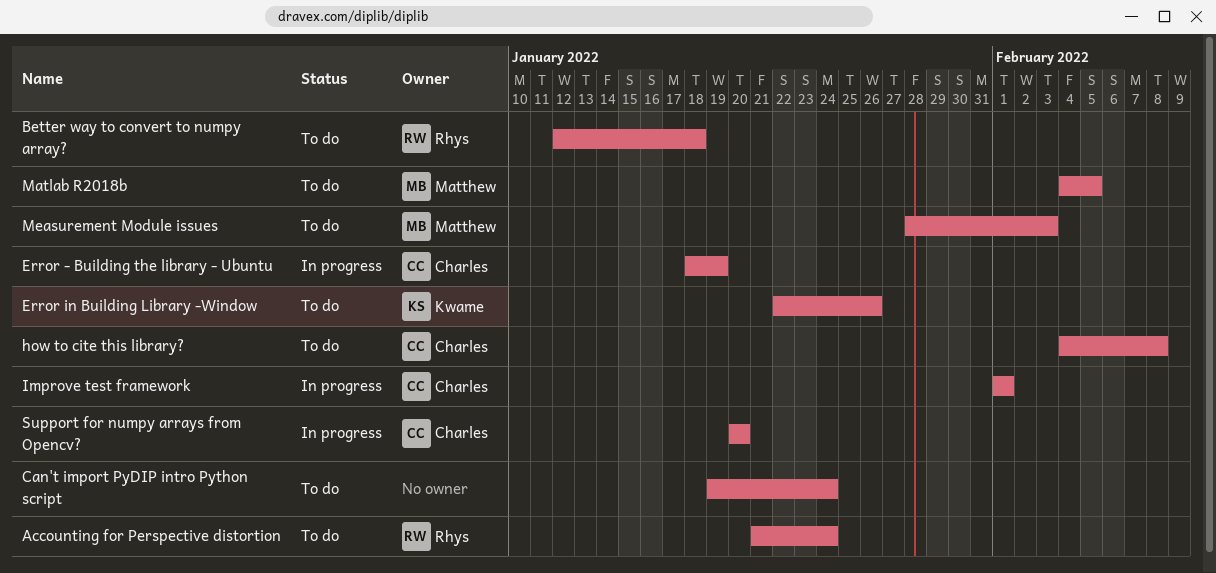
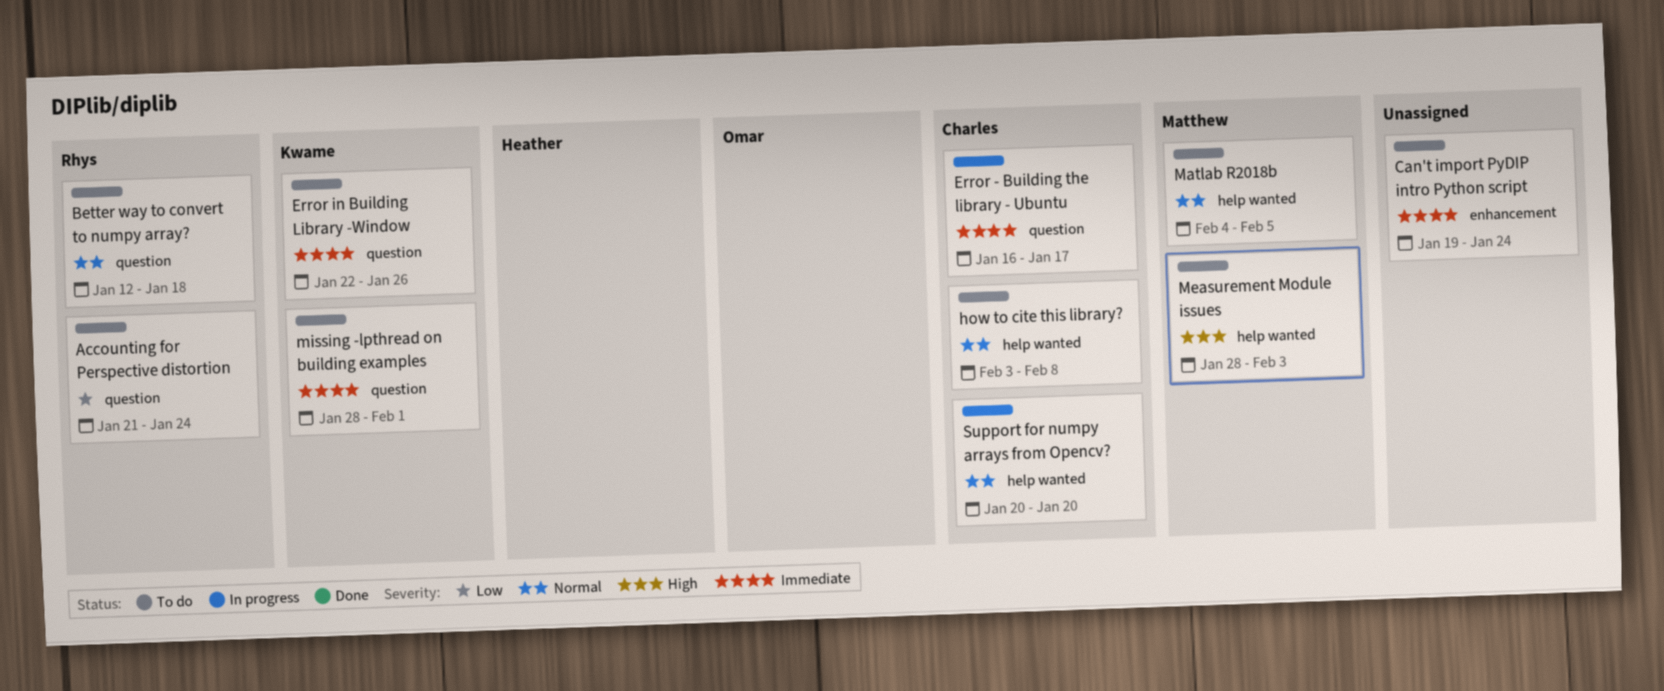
Error - Building the library - Ubuntu, start: Jan 18 -> Jan 16
Error - Building the library - Ubuntu, due: Jan 19 -> Jan 17
how to cite this library?, start: Feb 4 -> Feb 3
Improve test framework: present -> none
missing -lpthread on building examples: none -> present

